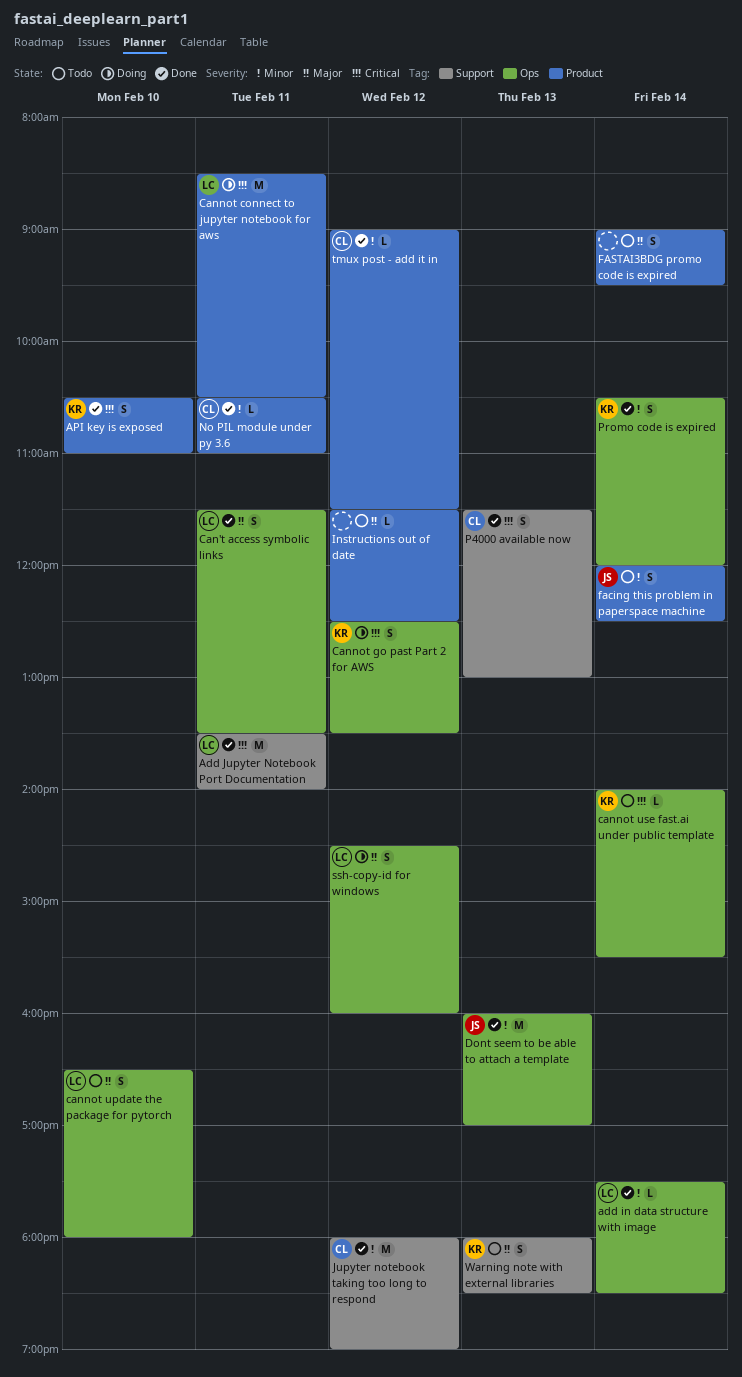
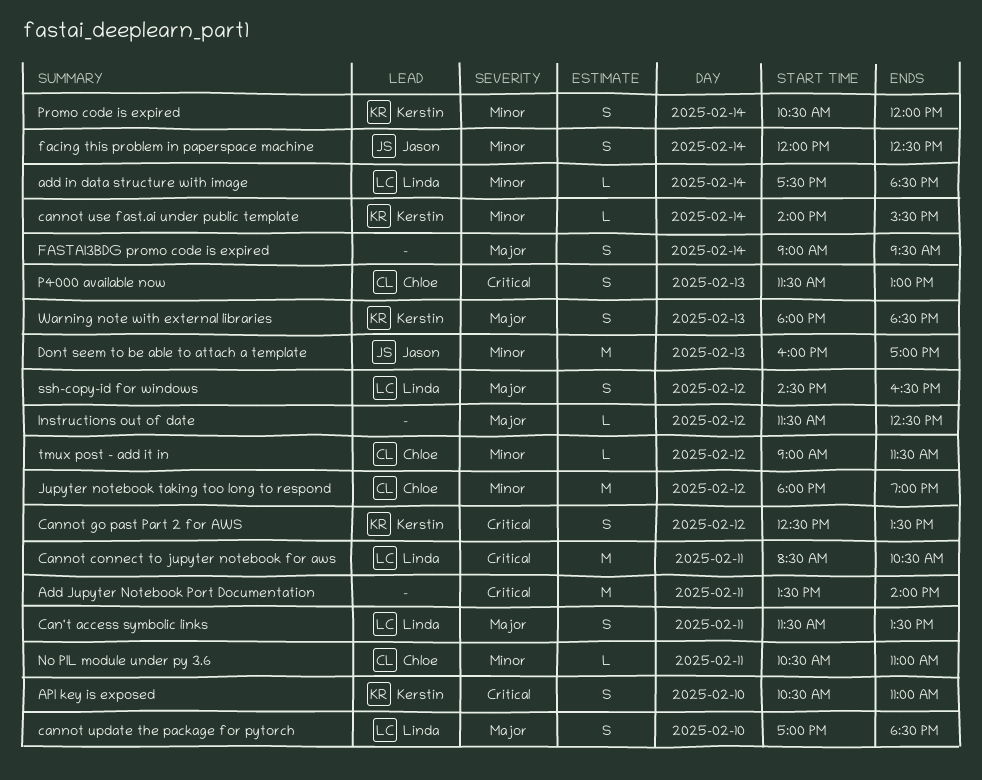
Add Jupyter Notebook Port Documentation, owner: Linda -> none
cannot update the package for pytorch, begins: 16:30 -> 17:00
cannot update the package for pytorch, ends: 18:00 -> 18:30
cannot use fast.ai under public template, priority: Critical -> Minor
ssh-copy-id for windows, ends: 16:00 -> 16:30

